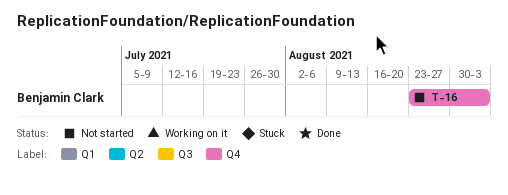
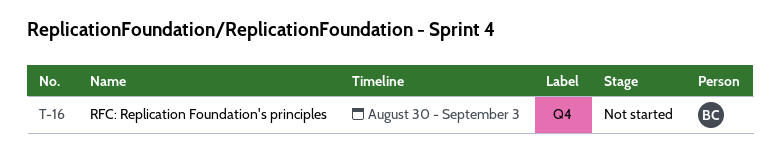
T-16, start: Aug 23 -> Aug 30

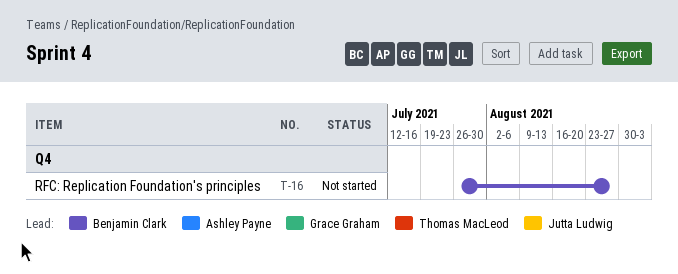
T-16, start: Aug 30 -> Jul 26
T-16, due: Sep 3 -> Aug 27

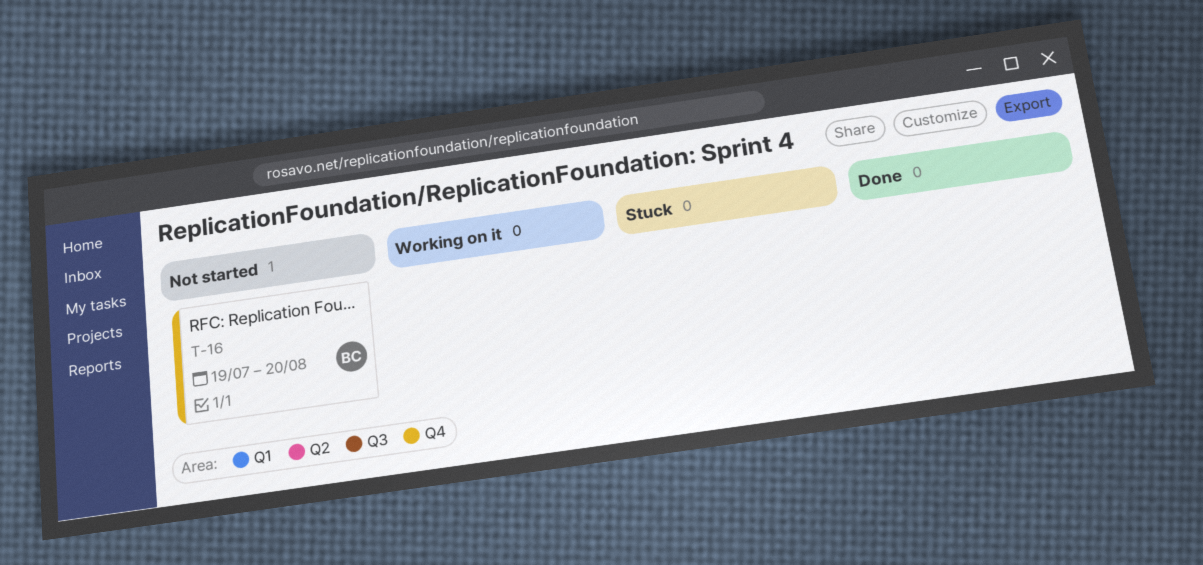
T-16, start: Jul 26 -> Jul 19
T-16, due: Aug 27 -> Aug 20

